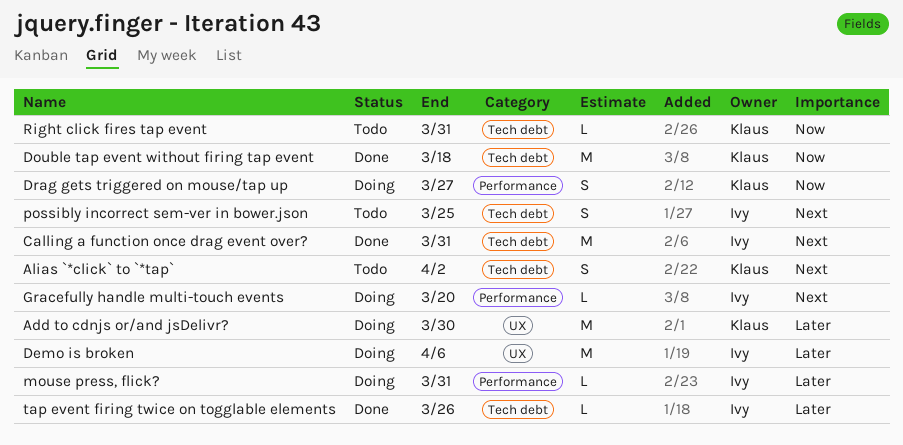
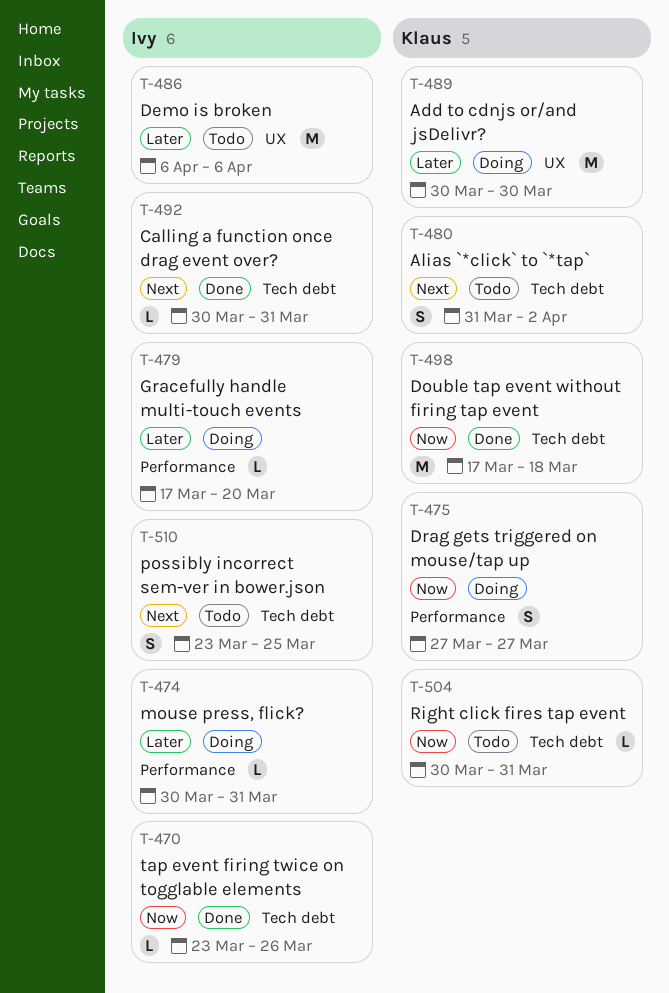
Calling a function once drag event over?, estimate: M -> L
Demo is broken, status: Doing -> Todo
Gracefully handle multi-touch events, priority: Next -> Later
tap event firing twice on togglable elements, priority: Later -> Now

